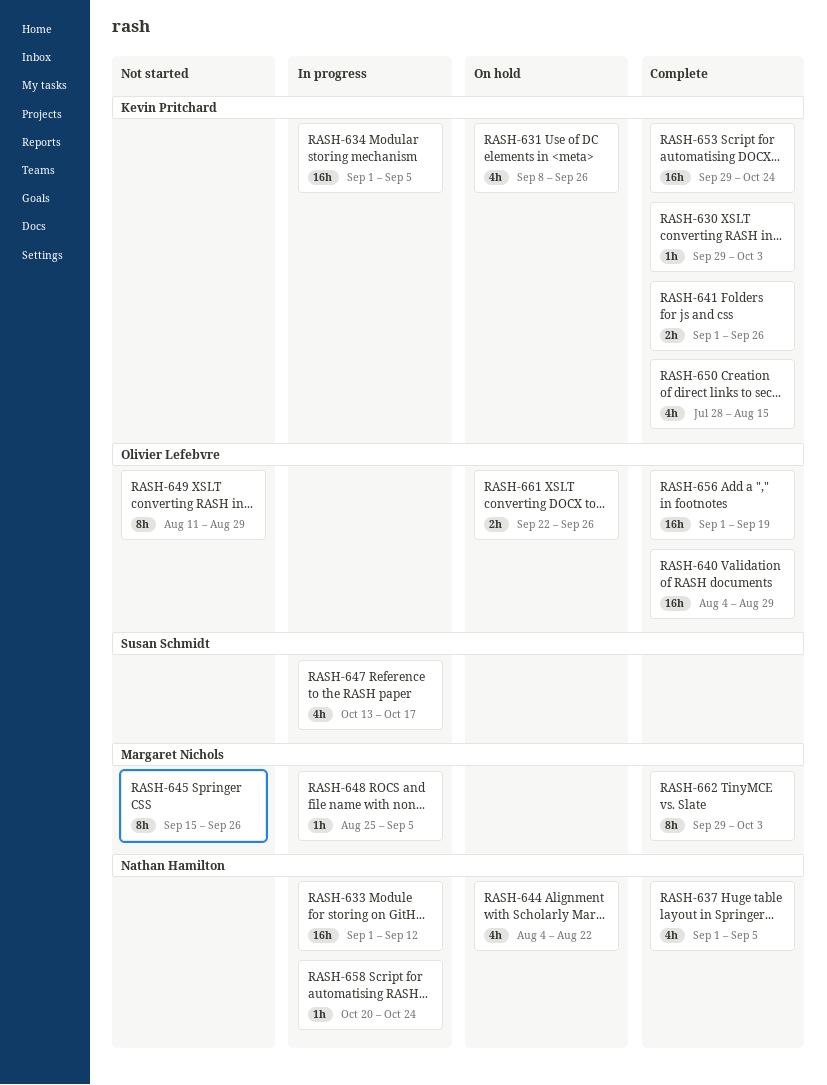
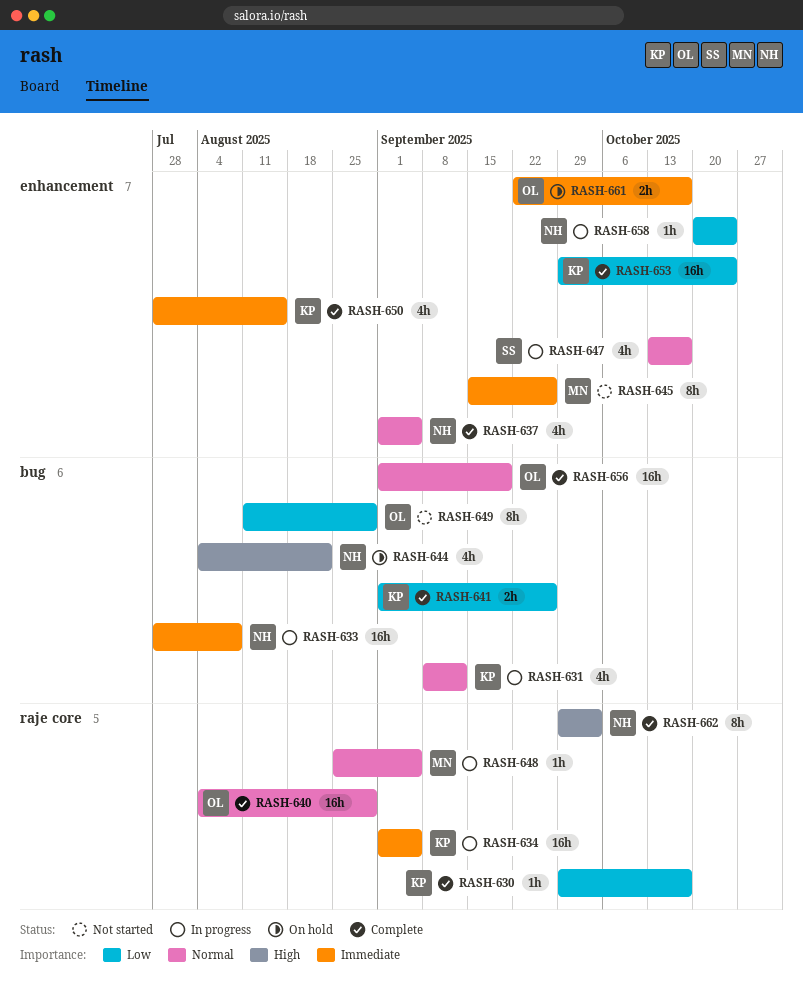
RASH-630, due: Oct 3 -> Oct 17
RASH-631, status: On hold -> In progress
RASH-631, due: Sep 26 -> Sep 12
RASH-633, start: Sep 1 -> Jul 28
RASH-633, due: Sep 12 -> Aug 8
RASH-661, due: Sep 26 -> Oct 17
RASH-662, owner: Margaret Nichols -> Nathan Hamilton

